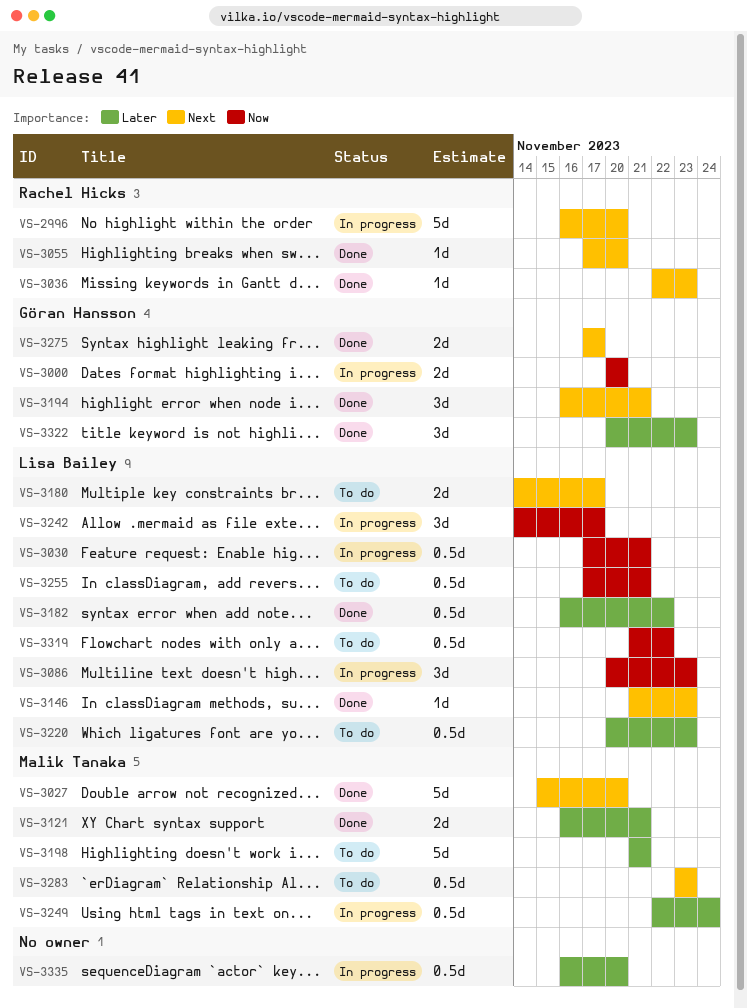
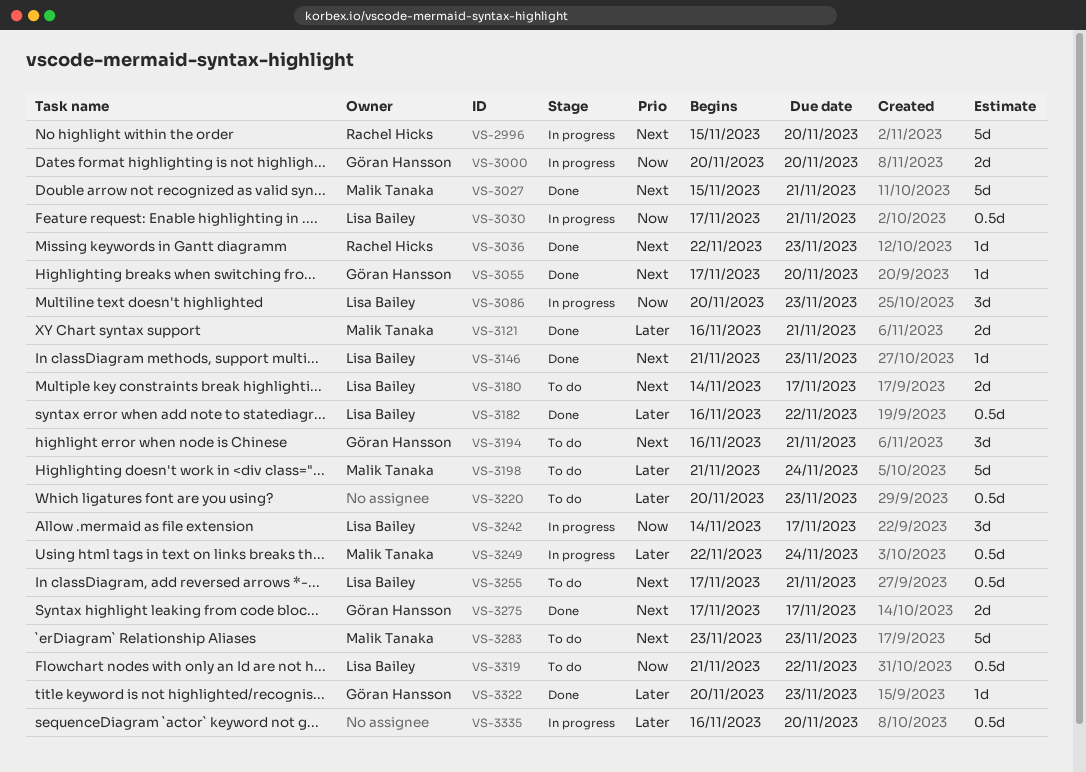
VS-2996, start: Nov 16 -> Nov 15
VS-3027, due: Nov 20 -> Nov 21
VS-3055, owner: Rachel Hicks -> Göran Hansson
VS-3194, status: Done -> To do
VS-3198, due: Nov 21 -> Nov 24
VS-3220, owner: Lisa Bailey -> none
VS-3255, priority: Now -> Next
VS-3283, estimate: 0.5d -> 5d
VS-3322, estimate: 3d -> 1d

